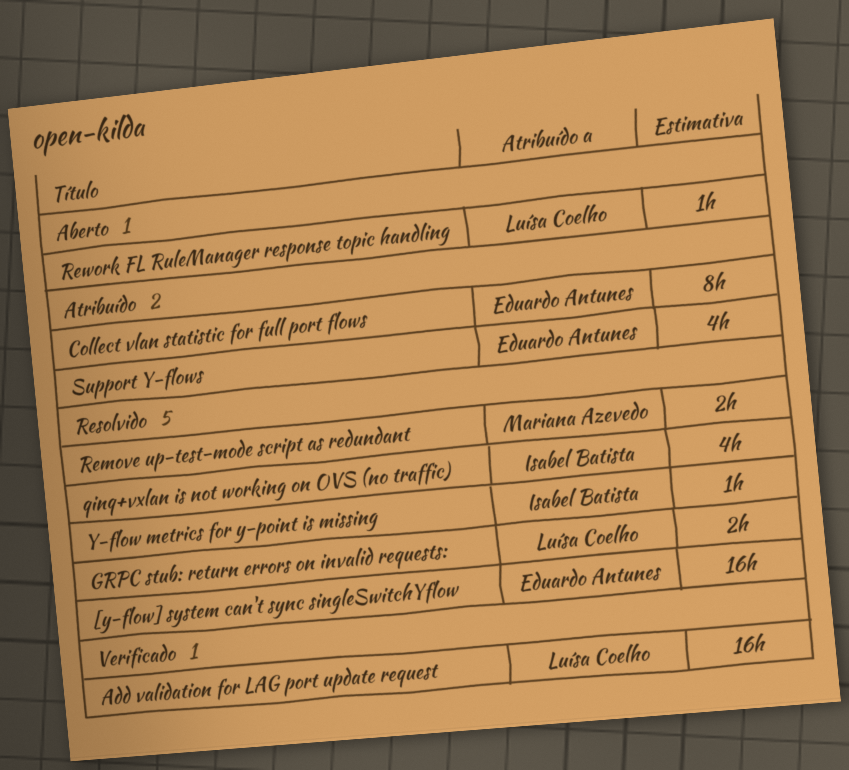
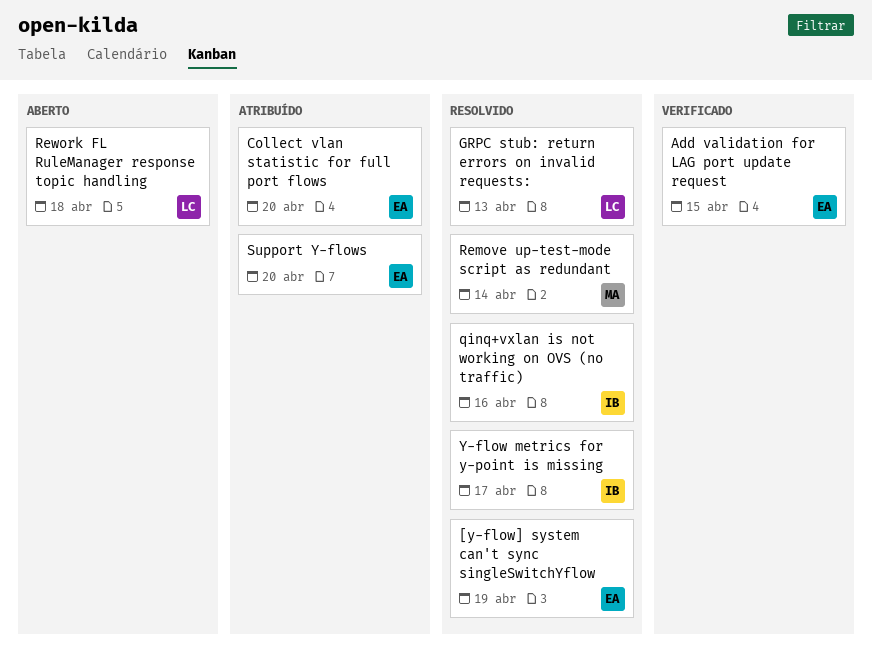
Add validation for LAG port update request, owner: Luísa Coelho -> Eduardo Antunes

